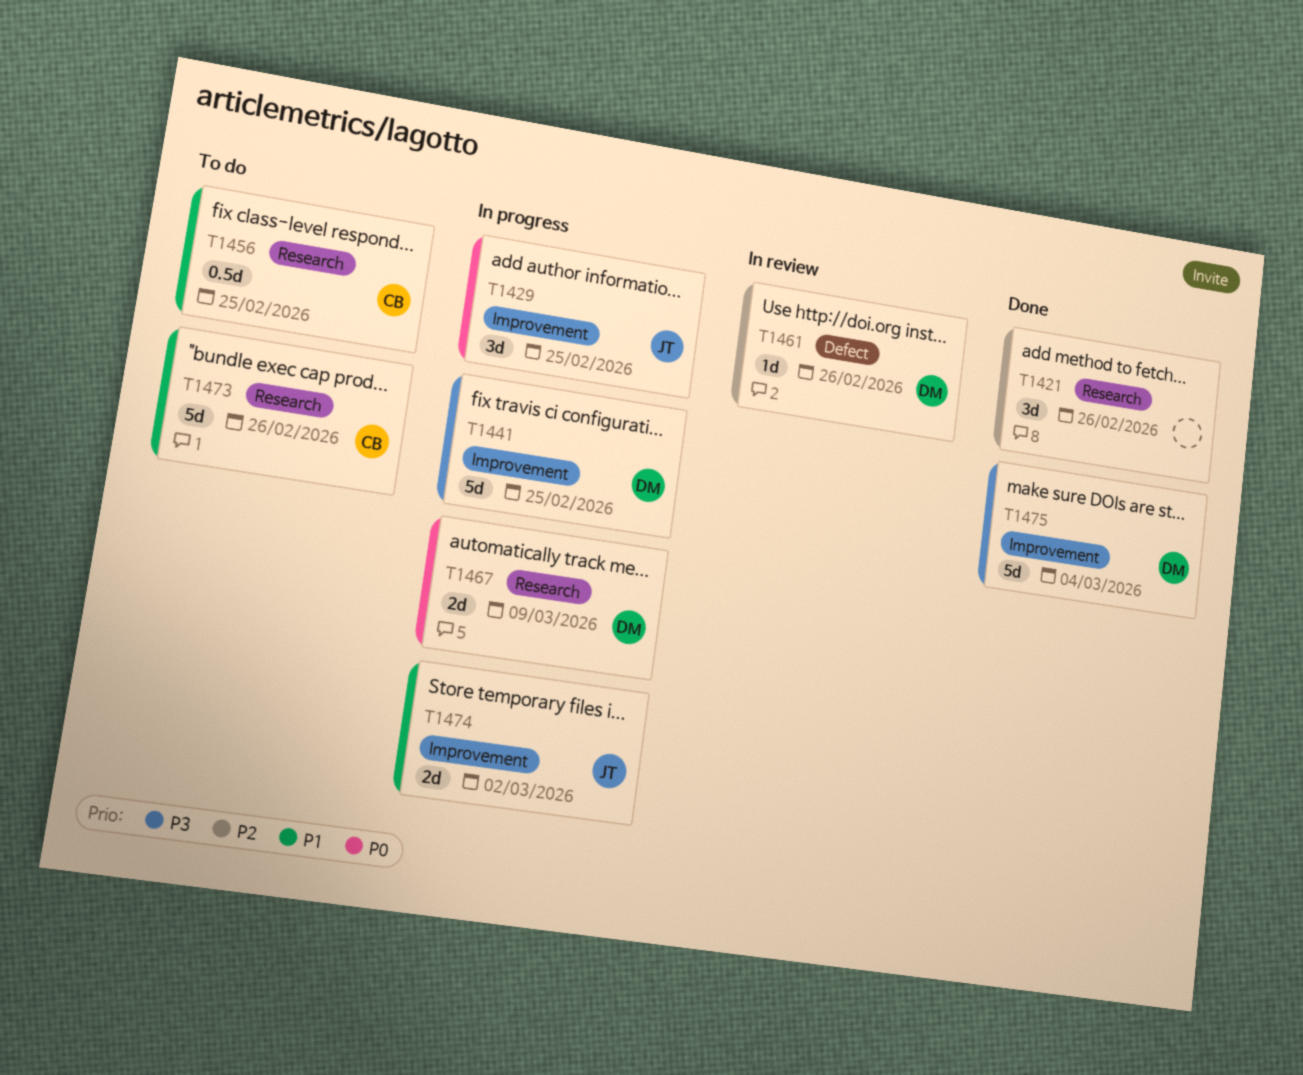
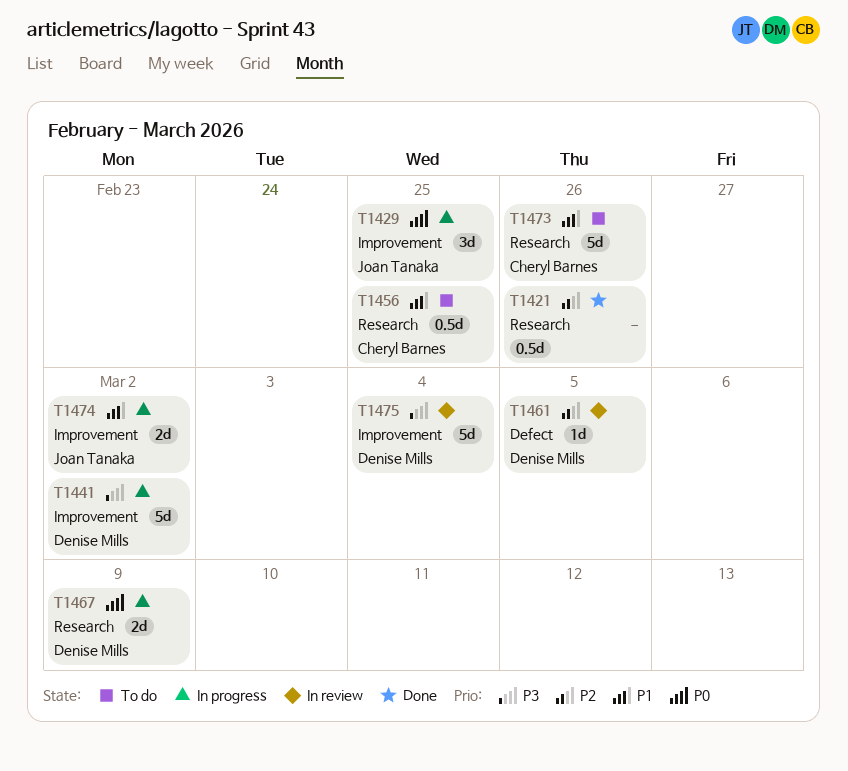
T1421, estimate: 3d -> 0.5d
T1441, due: Feb 25 -> Mar 2
T1461, due: Feb 26 -> Mar 5
T1475, status: Done -> In review

